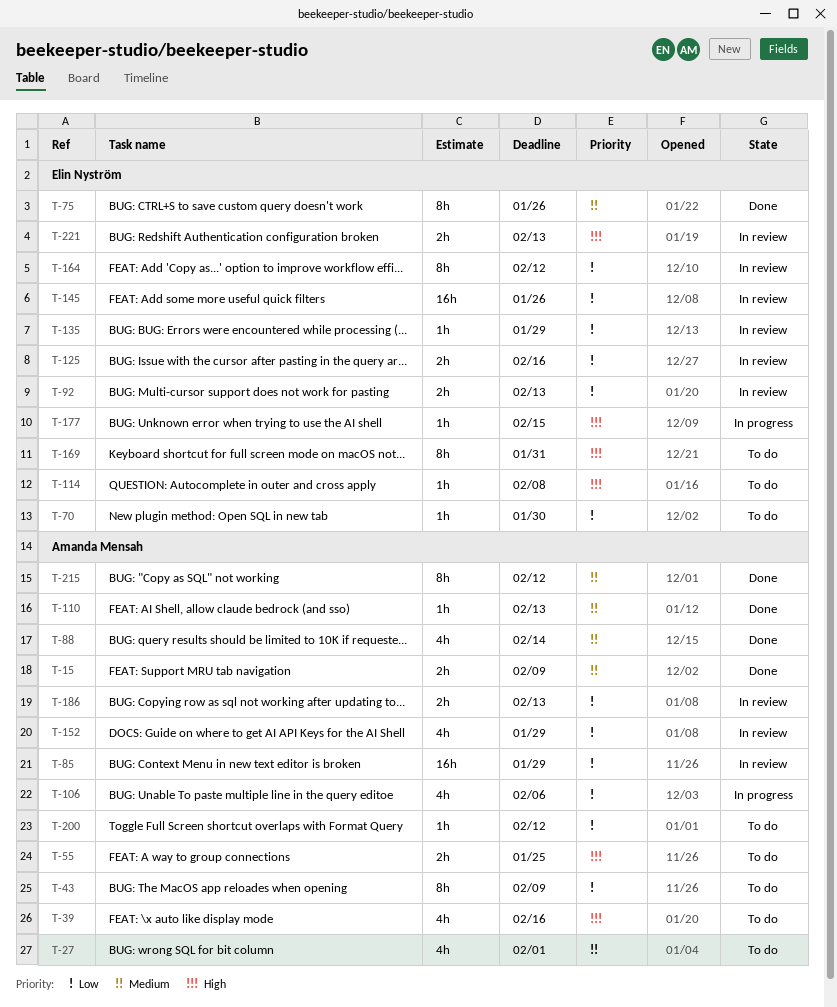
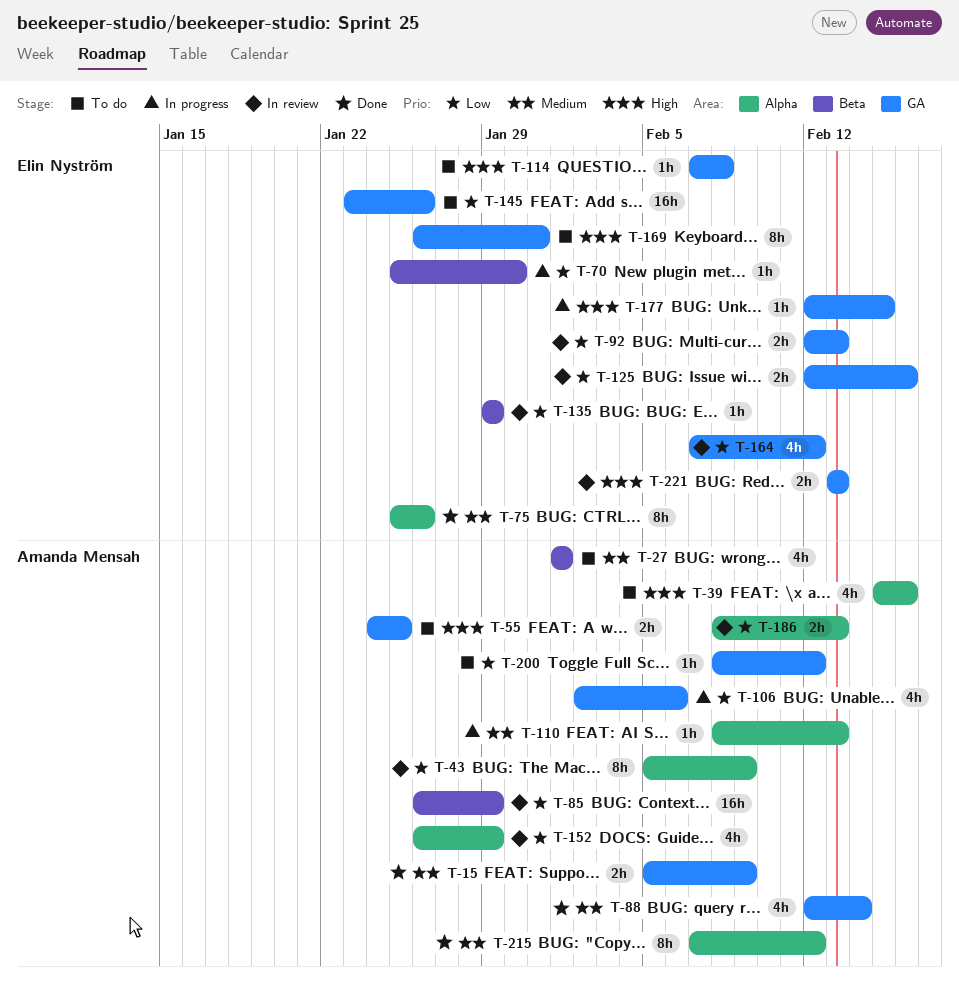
T-43, status: To do -> In review
T-70, status: To do -> In progress
T-110, status: Done -> In progress
T-145, status: In review -> To do
T-164, estimate: 8h -> 4h

